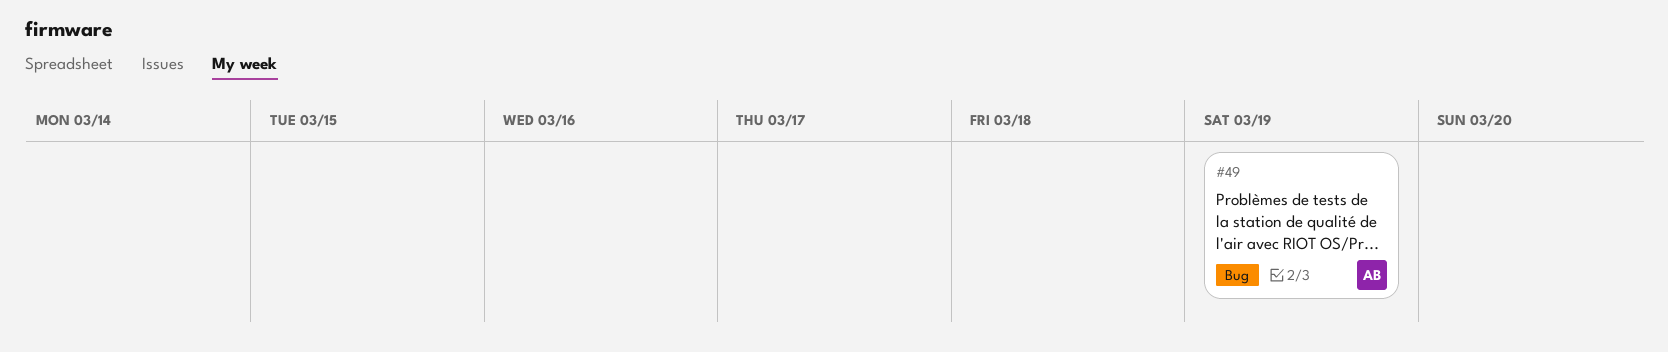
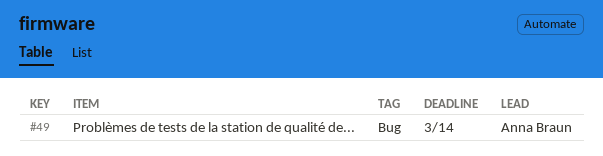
#49, due: Mar 19 -> Mar 14

